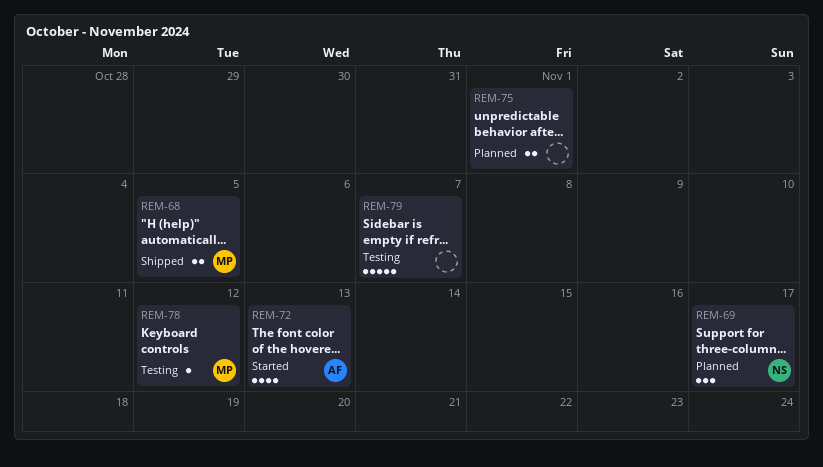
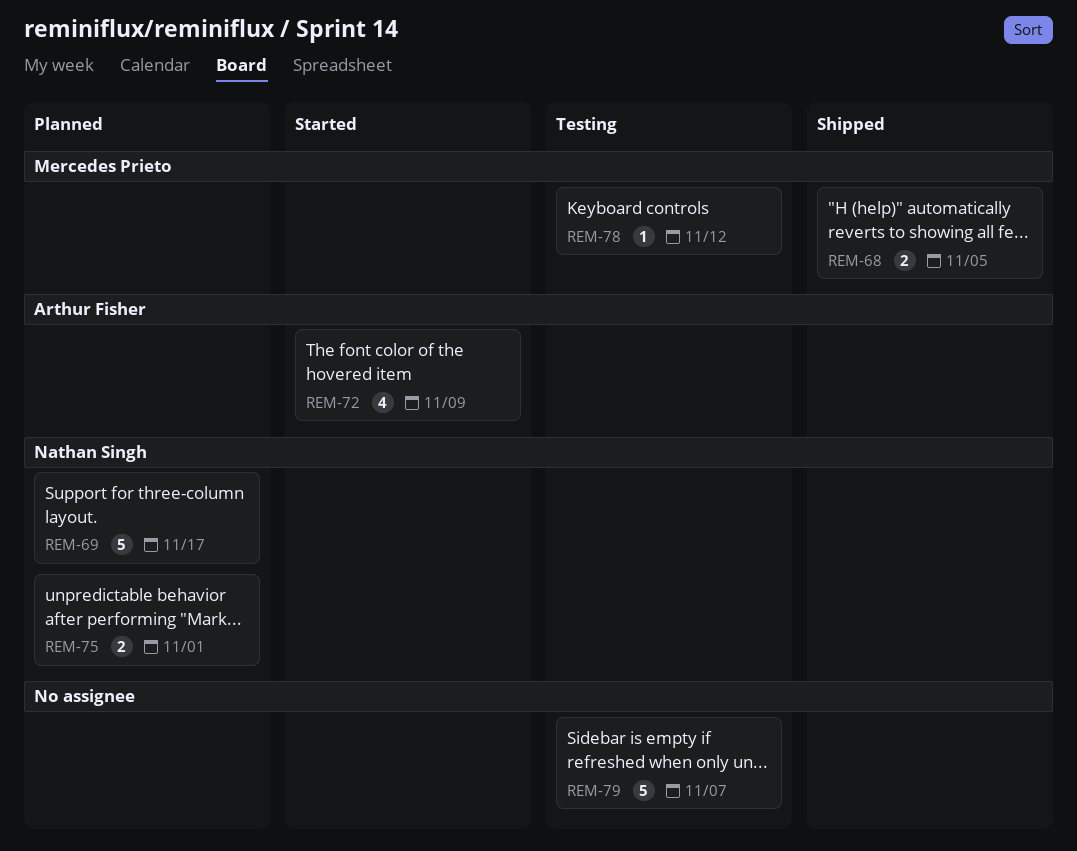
REM-69, estimate: 3 -> 5
REM-72, due: Nov 13 -> Nov 9
REM-75, owner: none -> Nathan Singh

